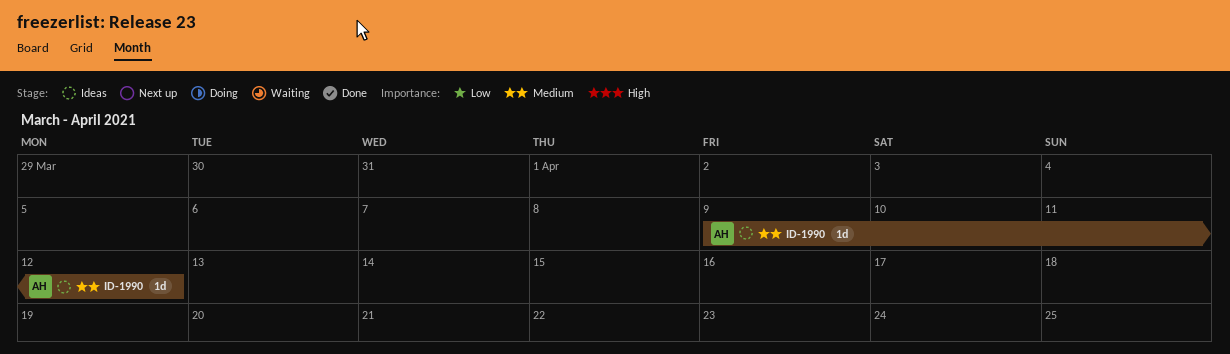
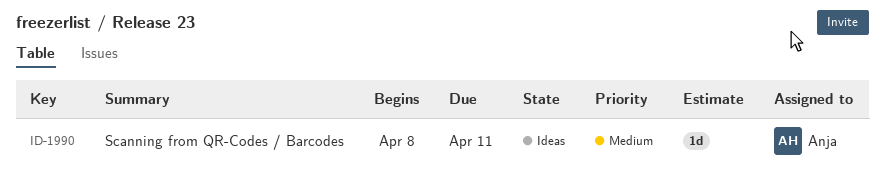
ID-1990, start: Apr 9 -> Apr 8
ID-1990, due: Apr 12 -> Apr 11

